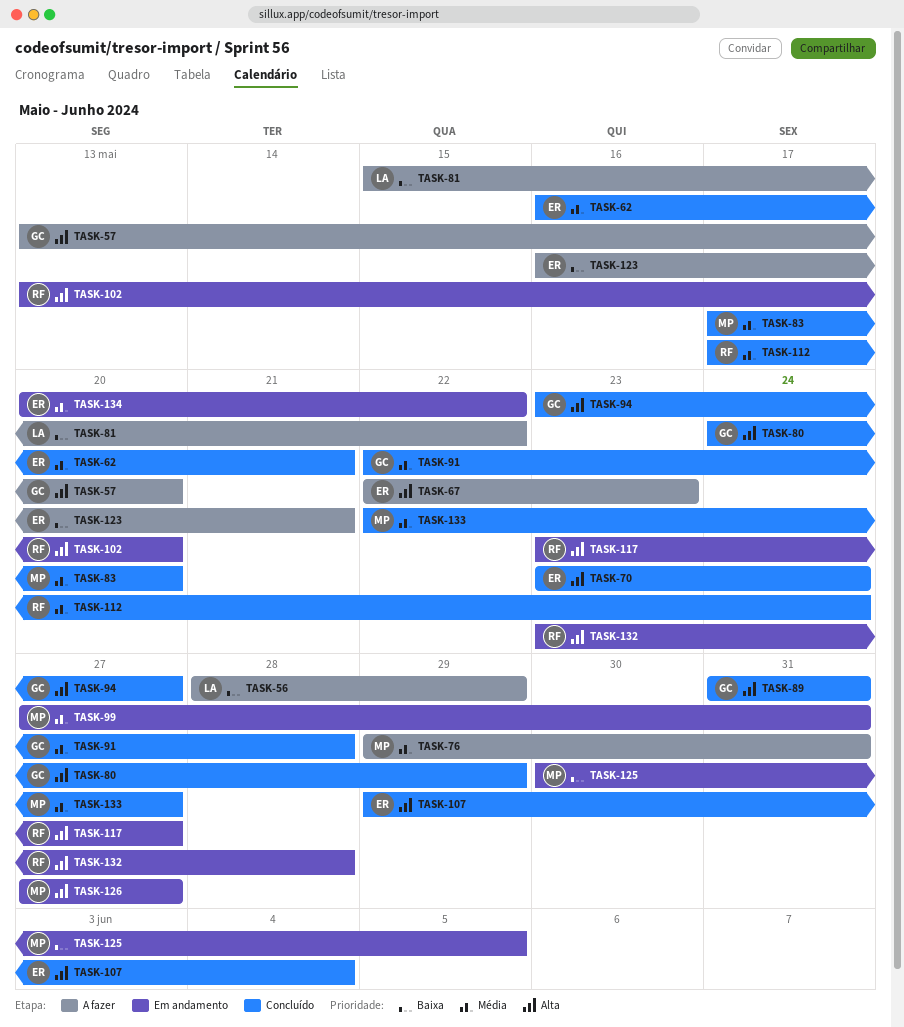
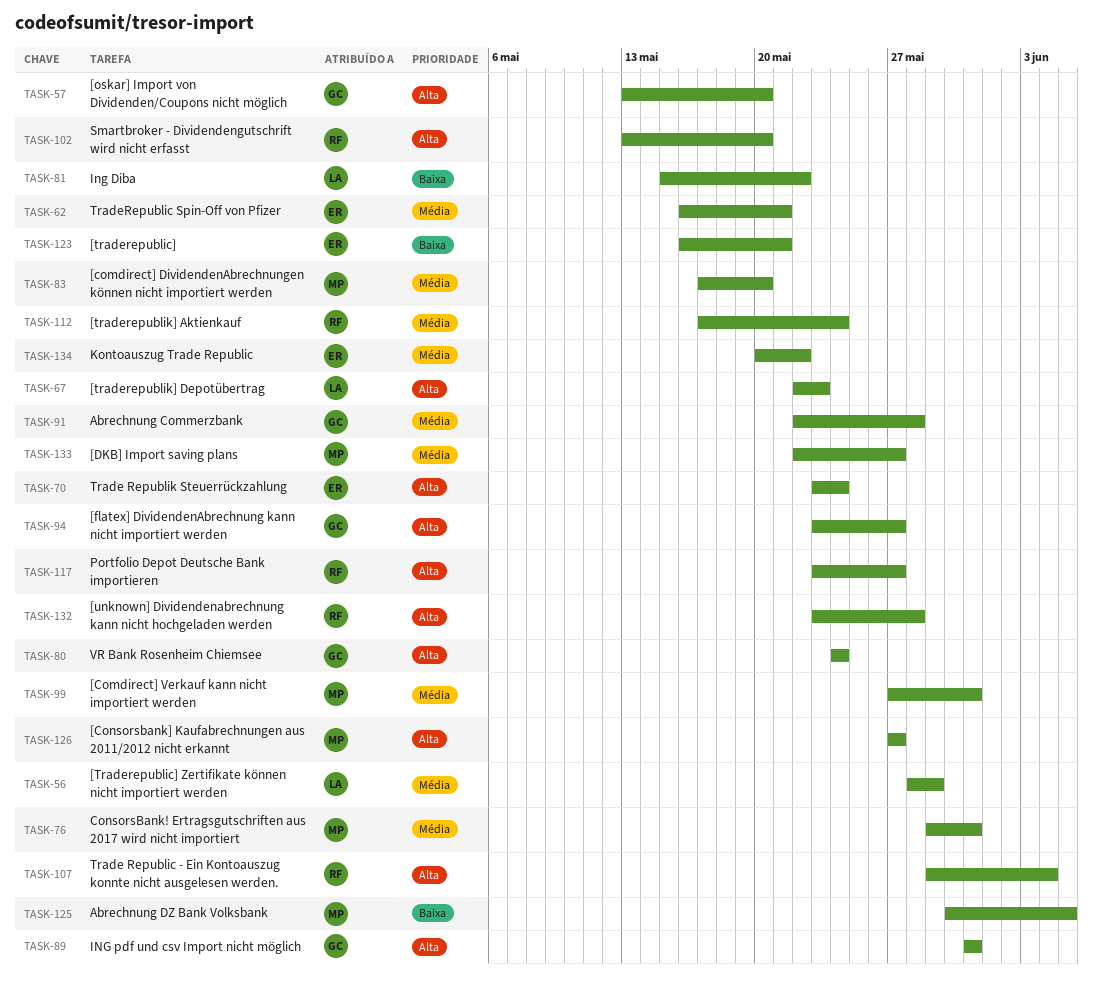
TASK-56, priority: Baixa -> Média
TASK-67, owner: ER -> LA
TASK-80, due: May 29 -> May 24
TASK-107, owner: ER -> RF

